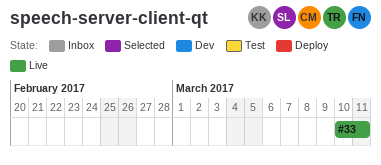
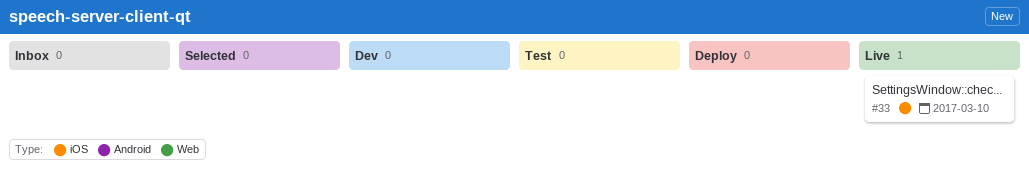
#33, due: Mar 11 -> Mar 10

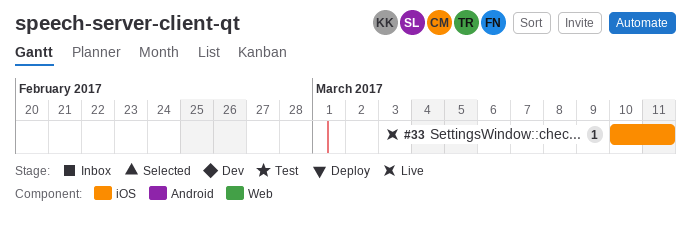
#33, due: Mar 10 -> Mar 11

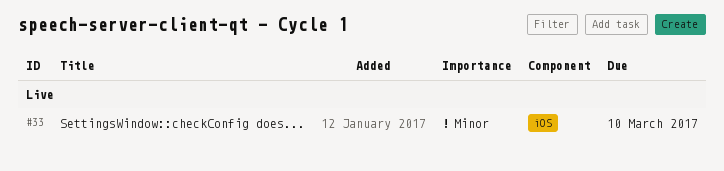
#33, due: Mar 11 -> Mar 10

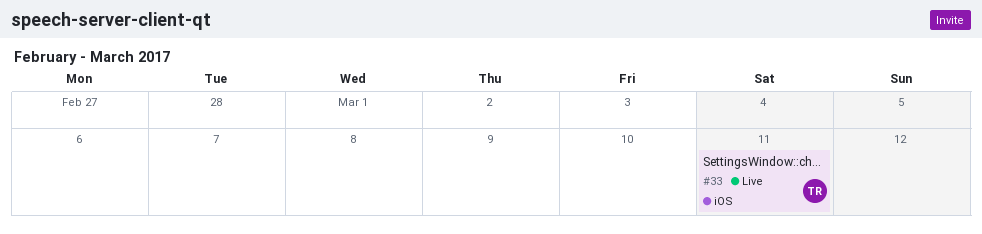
#33, due: Mar 10 -> Mar 11

